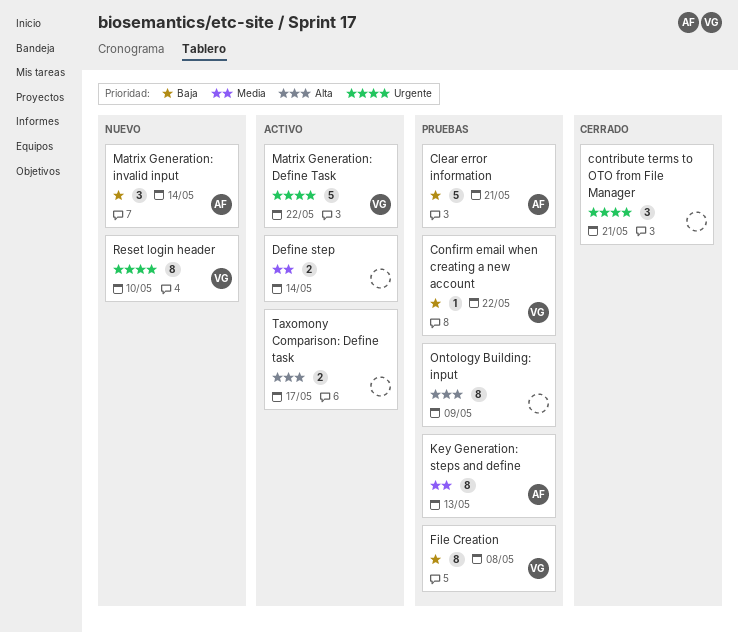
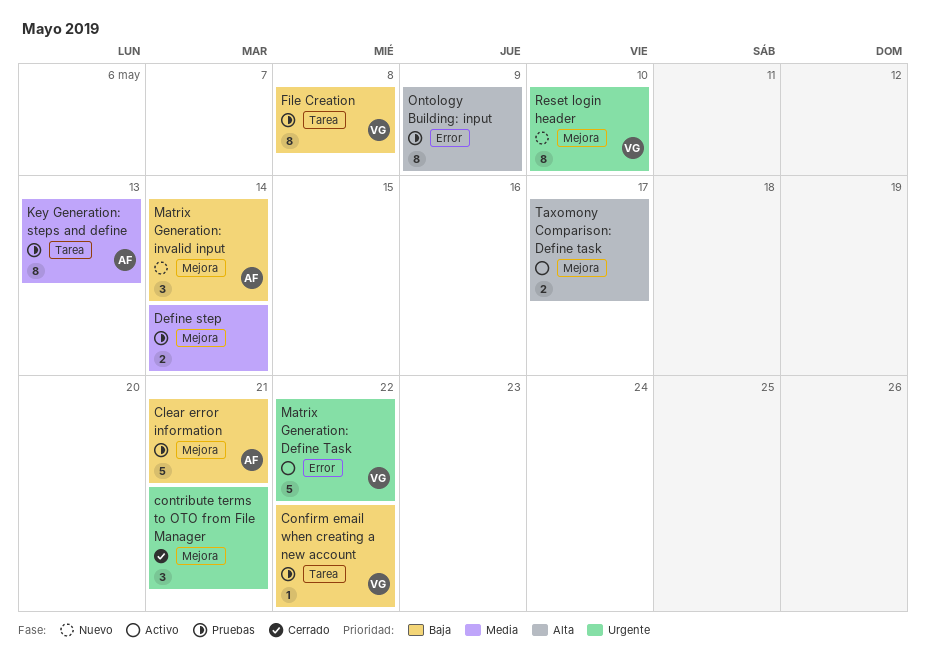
Define step, status: Activo -> Pruebas

